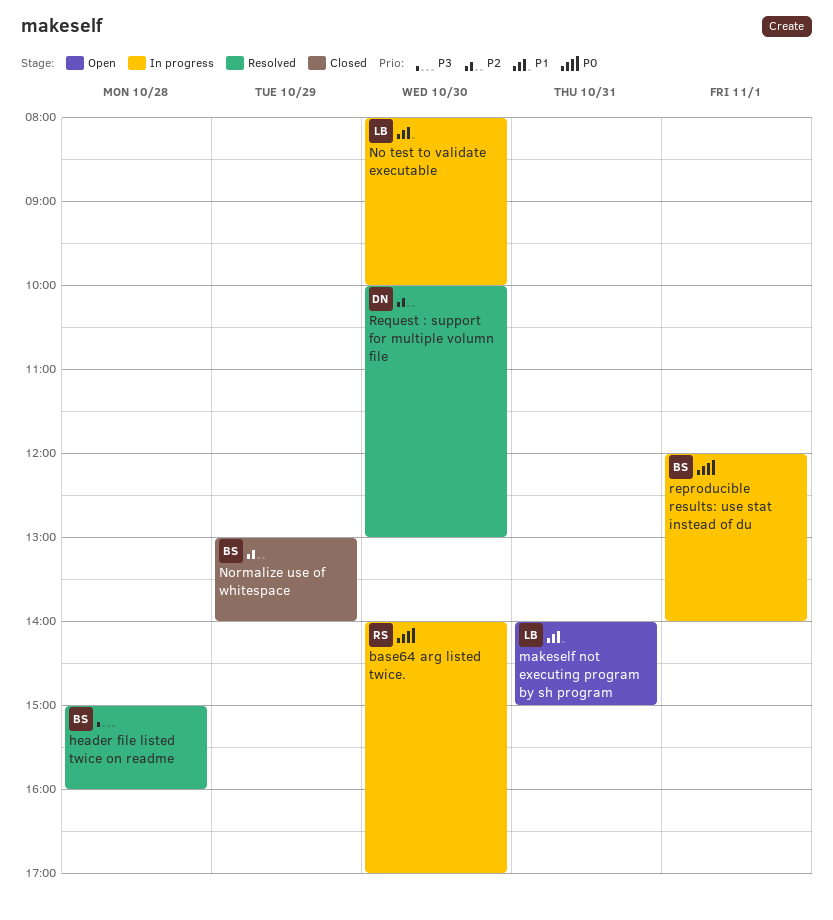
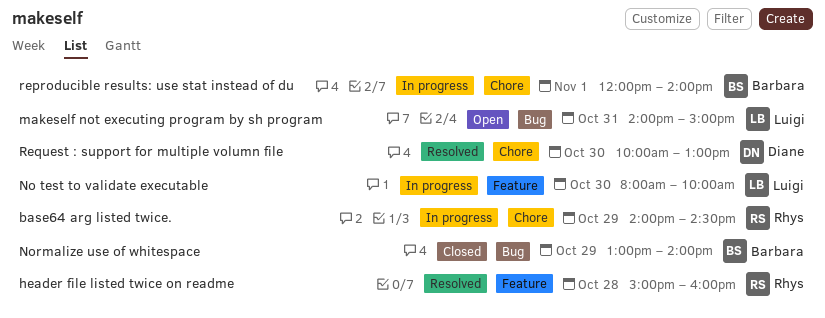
base64 arg listed twice., day: Oct 30 -> Oct 29
base64 arg listed twice., ends: 17:00 -> 14:30
header file listed twice on readme, owner: Barbara -> Rhys

